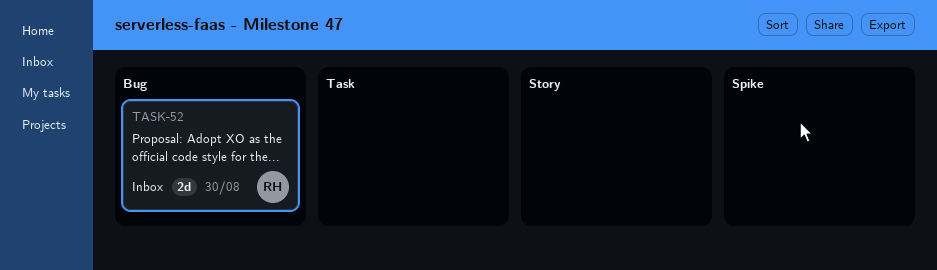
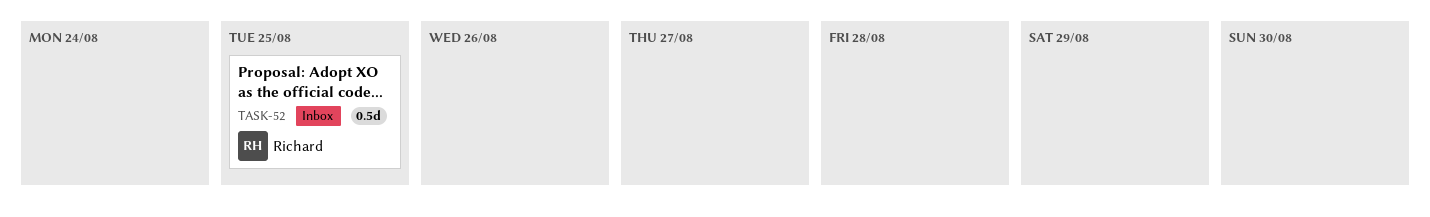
TASK-52, estimate: 2d -> 0.5d
TASK-52, due: Aug 30 -> Aug 25

